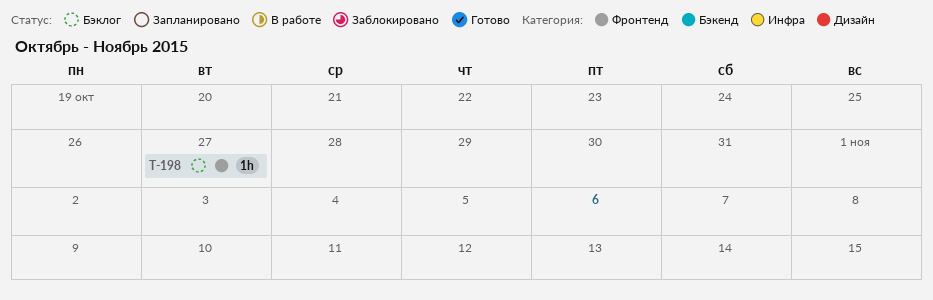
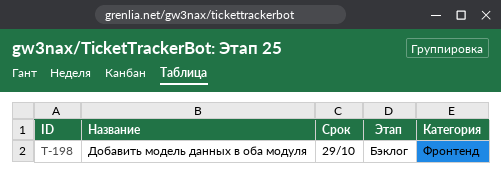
T-198, due: Oct 27 -> Oct 29

